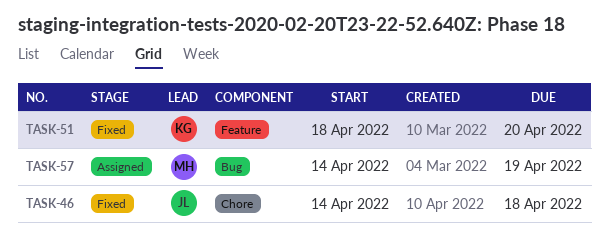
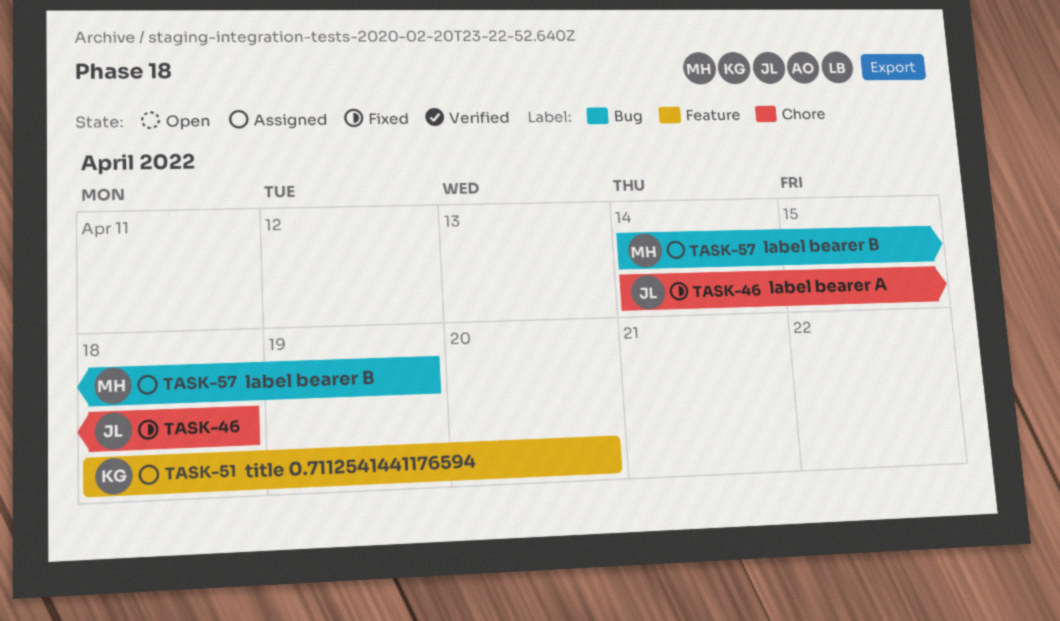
TASK-51, status: Fixed -> Assigned

